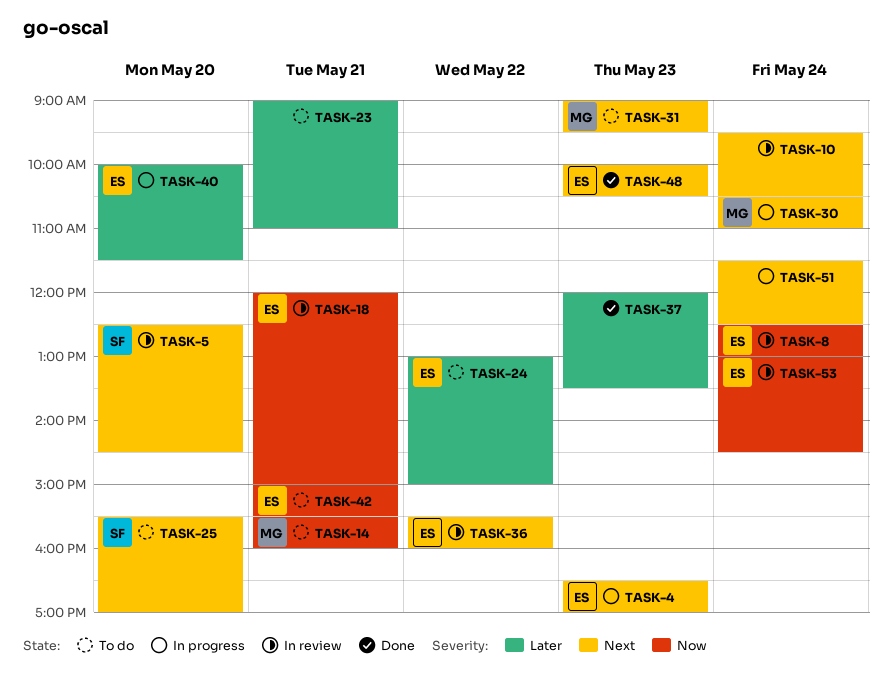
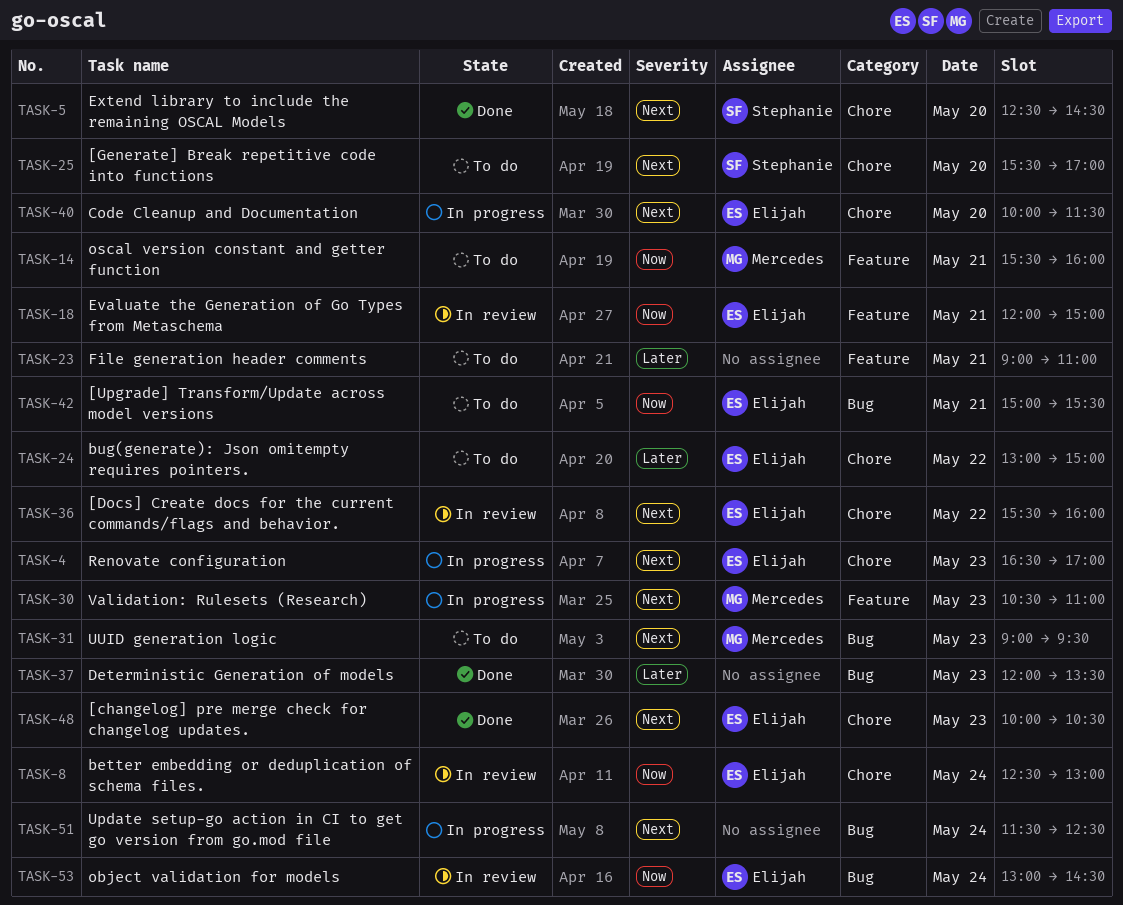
TASK-5, status: In review -> Done
TASK-10: present -> none
TASK-30, day: May 24 -> May 23
TASK-40, priority: Later -> Next

